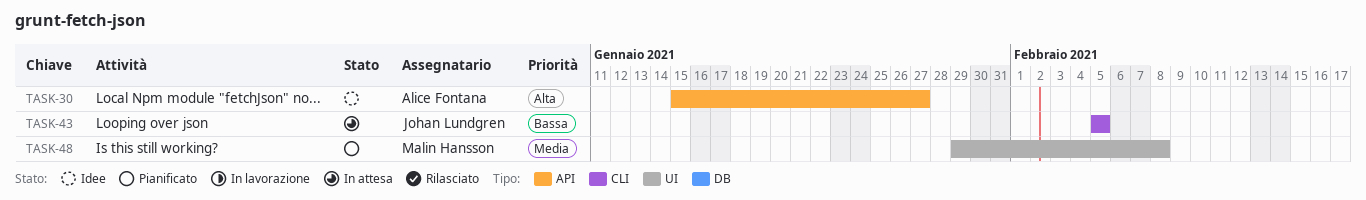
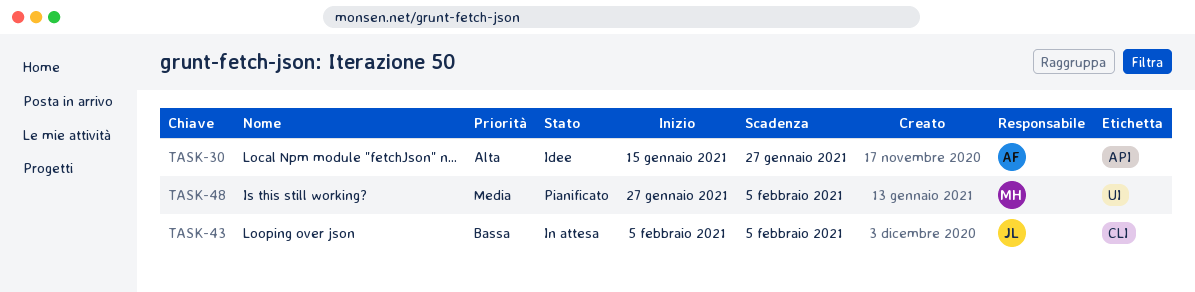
TASK-48, start: Jan 29 -> Jan 27
TASK-48, due: Feb 8 -> Feb 5

